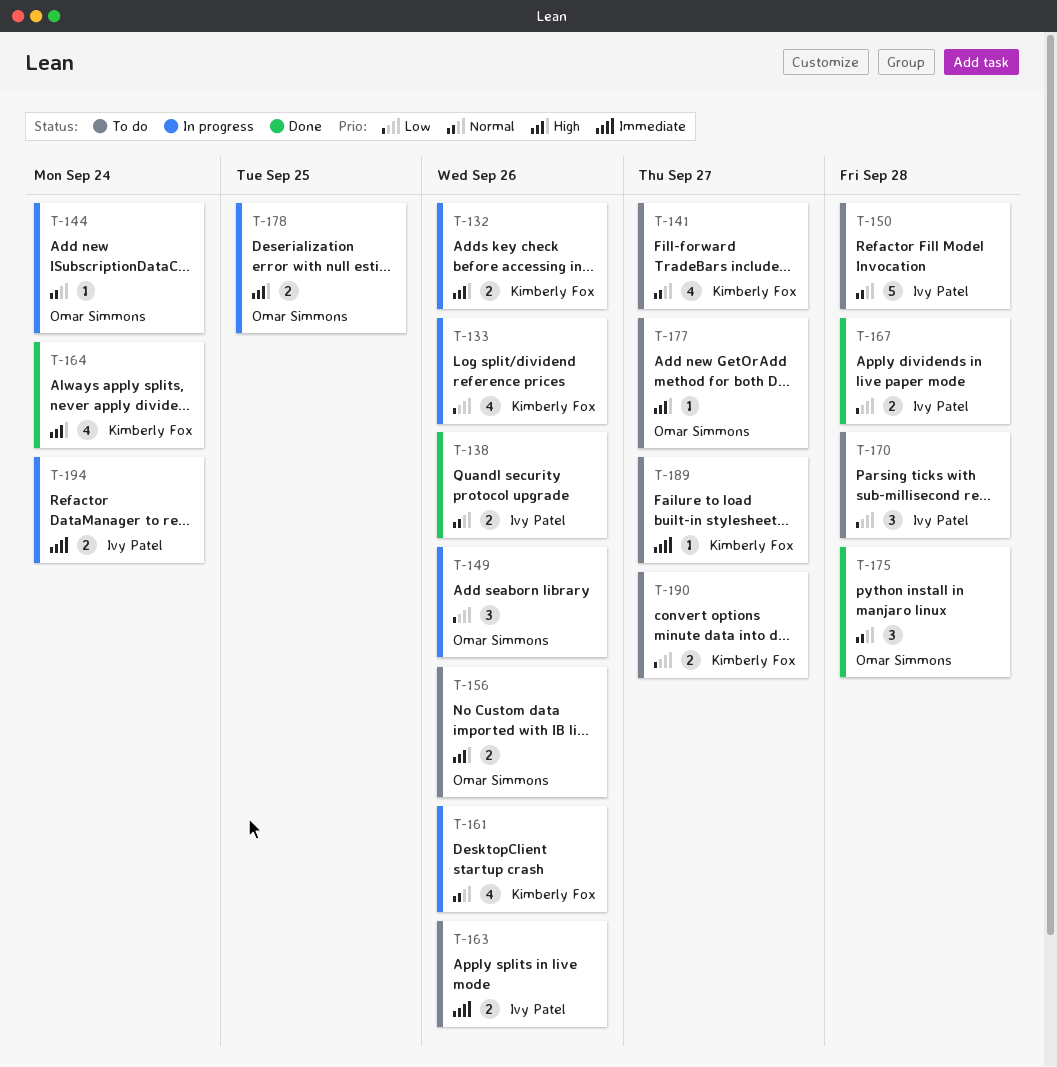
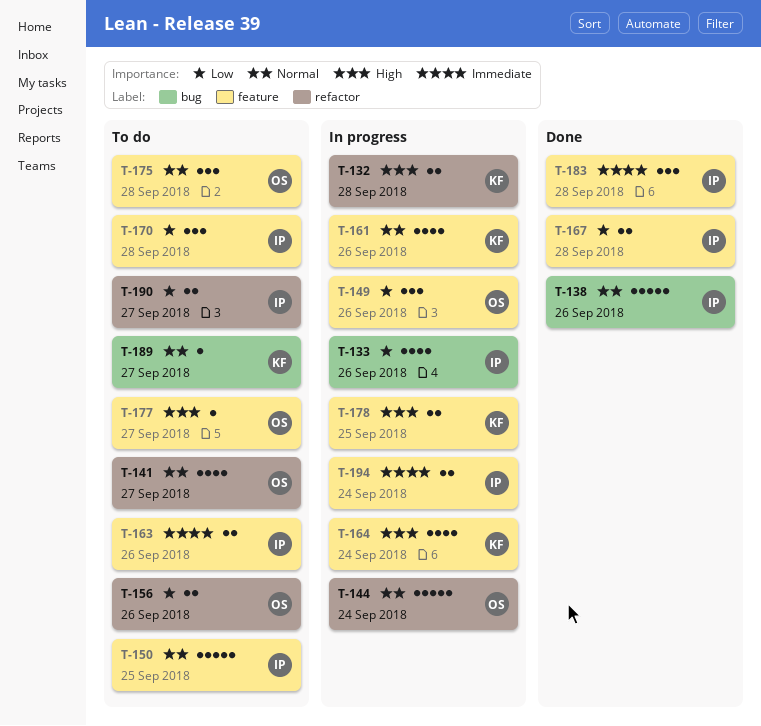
T-132, due: Sep 26 -> Sep 28
T-133, owner: Kimberly Fox -> Ivy Patel
T-138, estimate: 2 -> 5
T-141, owner: Kimberly Fox -> Omar Simmons
T-144, estimate: 1 -> 5
T-150, due: Sep 28 -> Sep 25
T-156, priority: High -> Low
T-164, status: Done -> In progress
T-175, status: Done -> To do
T-178, owner: Omar Simmons -> Kimberly Fox
T-183: none -> present
T-189, priority: Immediate -> Normal
T-190, owner: Kimberly Fox -> Ivy Patel

